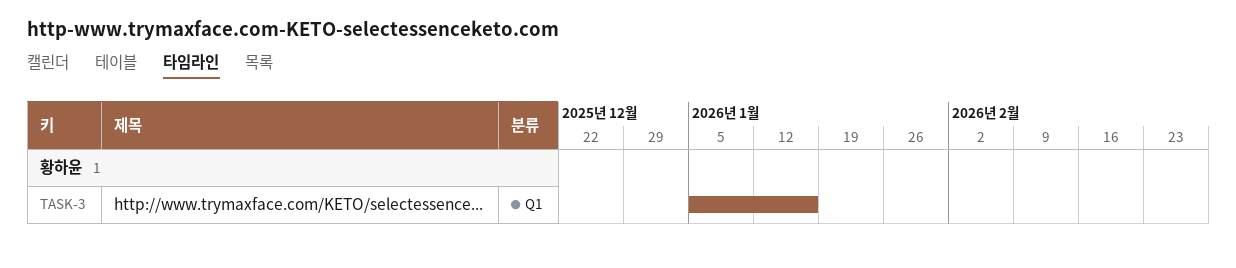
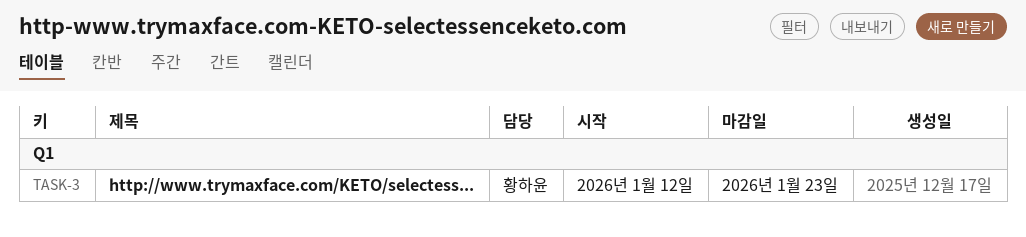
TASK-3, start: Jan 5 -> Jan 12
TASK-3, due: Jan 16 -> Jan 23

